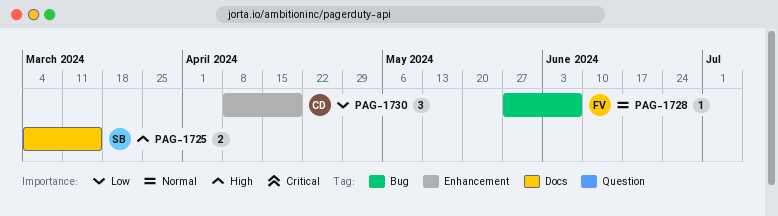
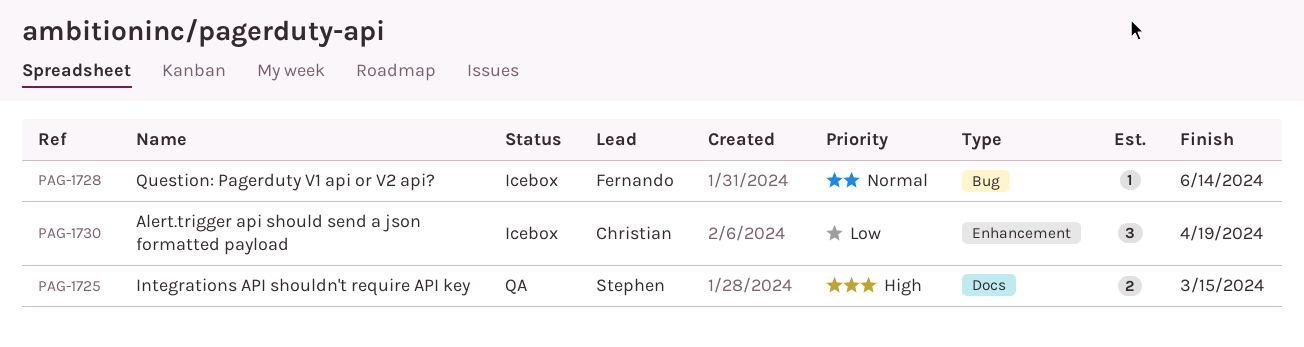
PAG-1728, due: Jun 7 -> Jun 14

